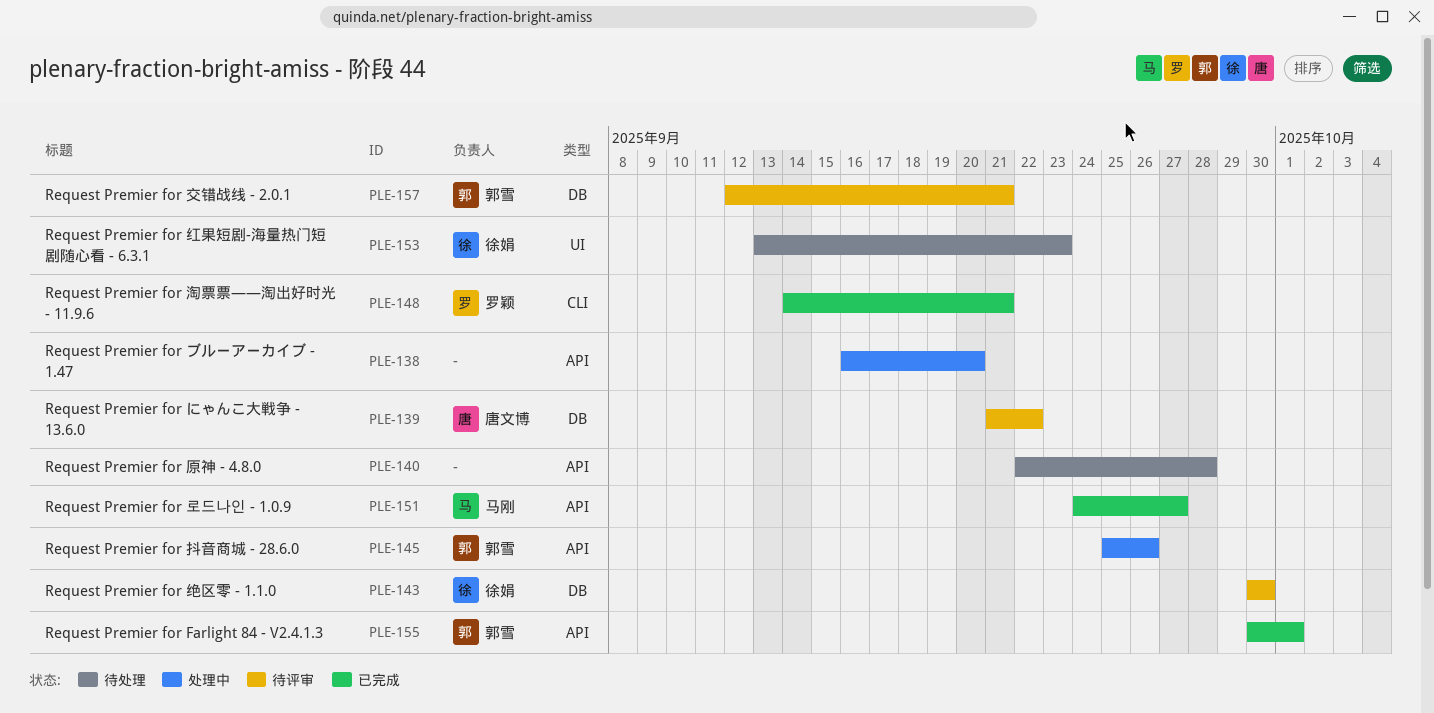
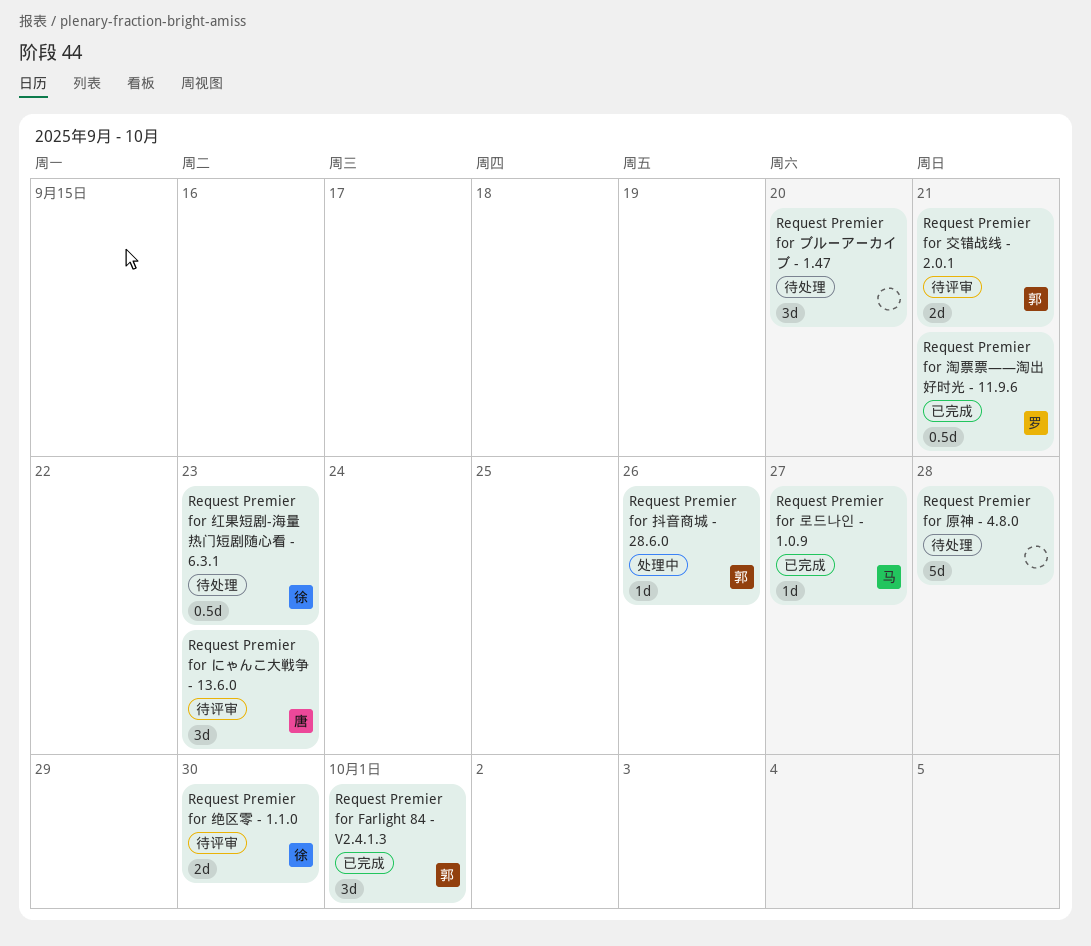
Request Premier for にゃんこ大戦争 - 13.6.0, due: Sep 22 -> Sep 23
Request Premier for ブルーアーカイブ - 1.47, status: 处理中 -> 待处理

